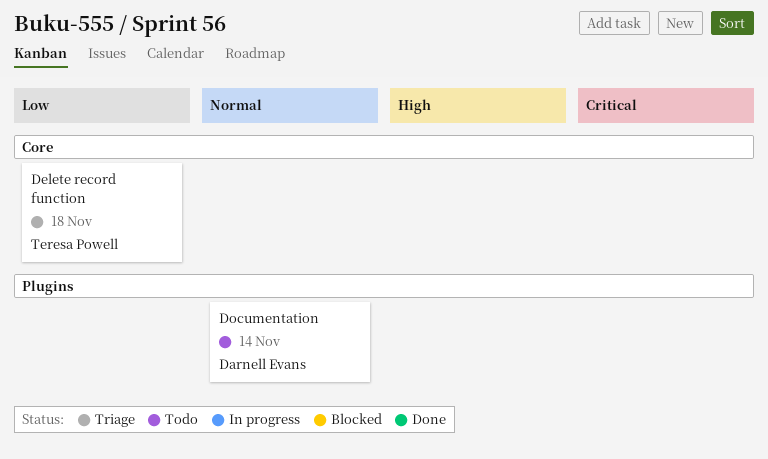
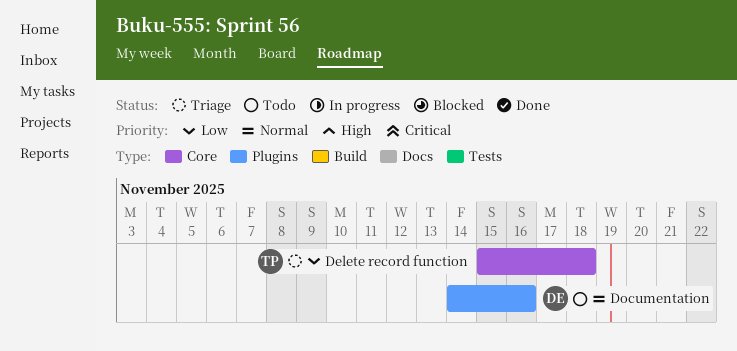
Documentation, due: Nov 14 -> Nov 16

